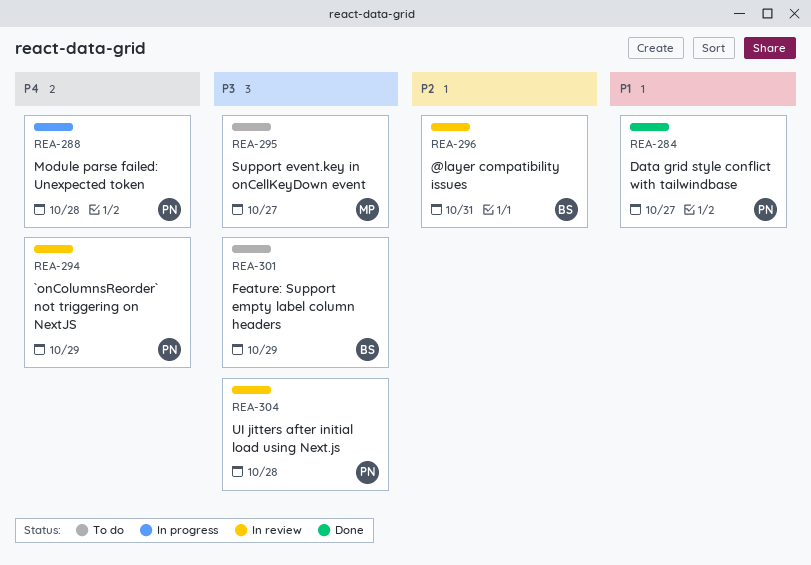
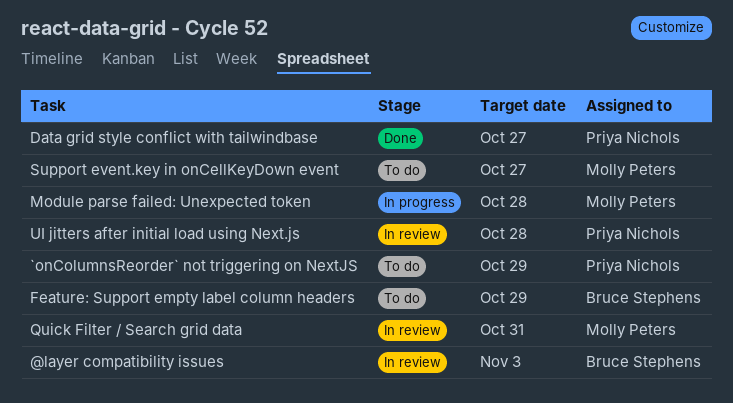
@layer compatibility issues, due: Oct 31 -> Nov 3
`onColumnsReorder` not triggering on NextJS, status: In review -> To do
Module parse failed: Unexpected token, owner: Priya Nichols -> Molly Peters
Quick Filter / Search grid data: none -> present

